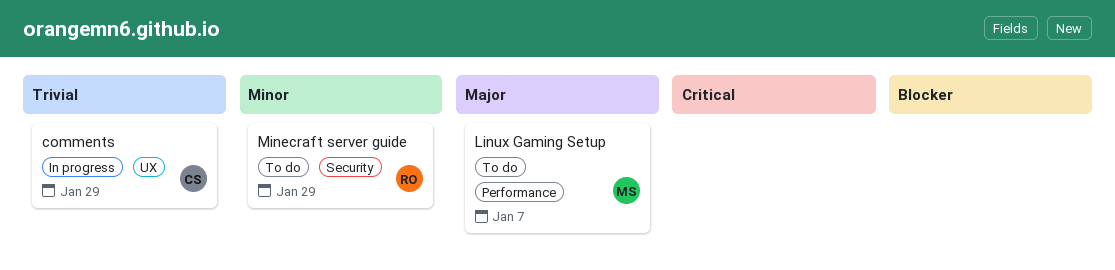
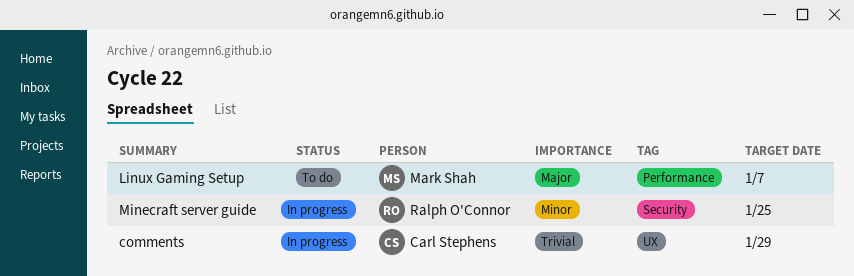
Minecraft server guide, status: To do -> In progress
Minecraft server guide, due: Jan 29 -> Jan 25

